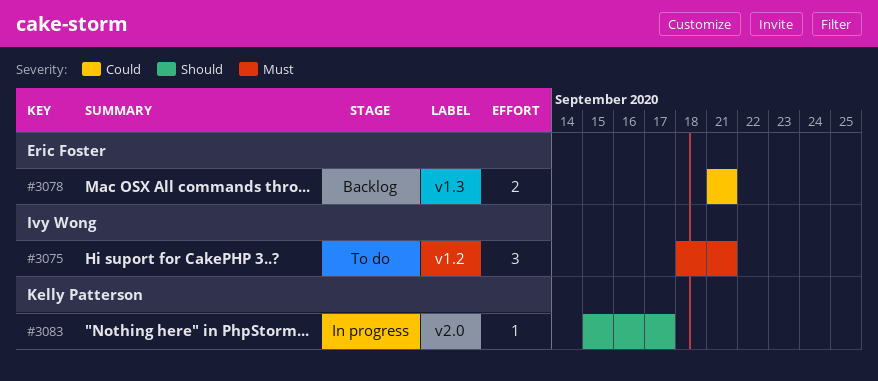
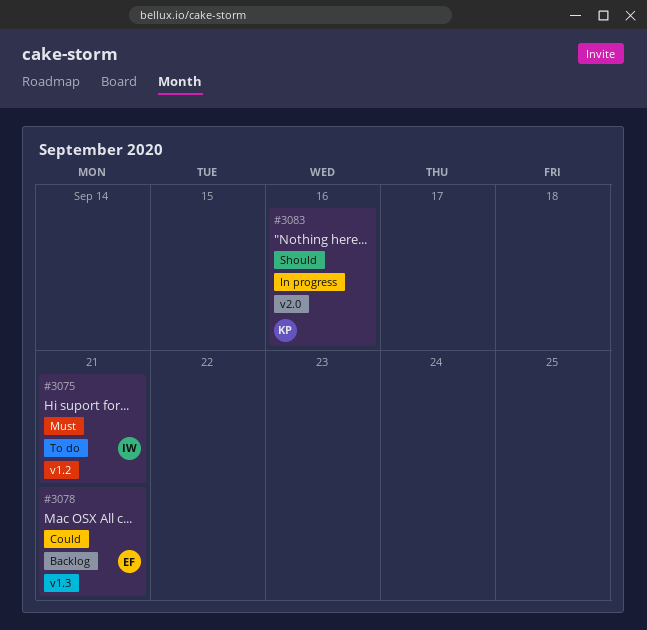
#3083, due: Sep 17 -> Sep 16

